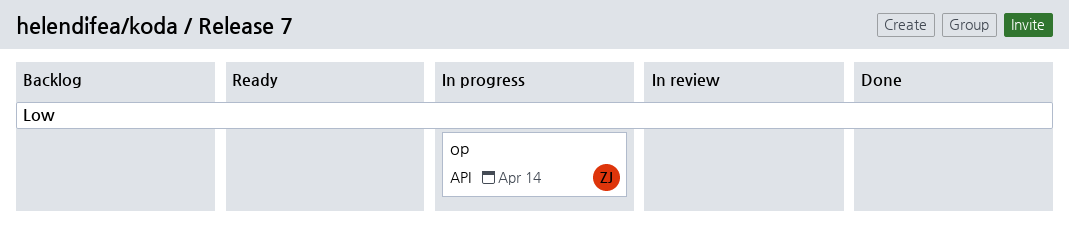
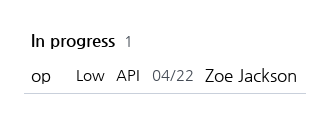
op, due: Apr 14 -> Apr 22

